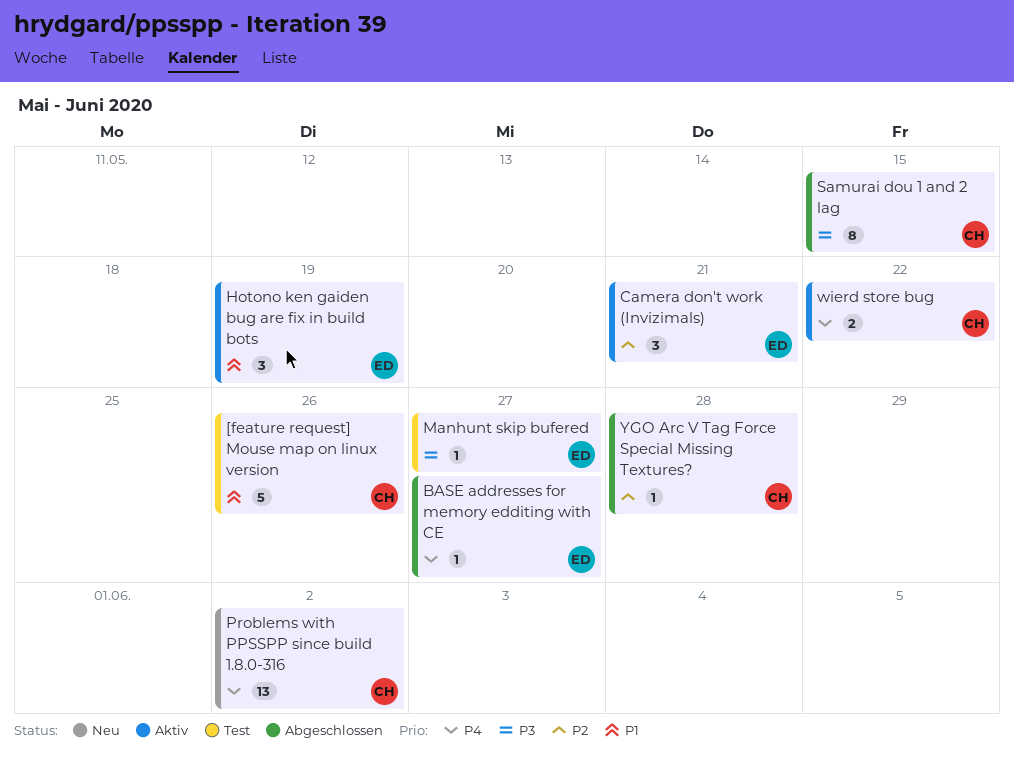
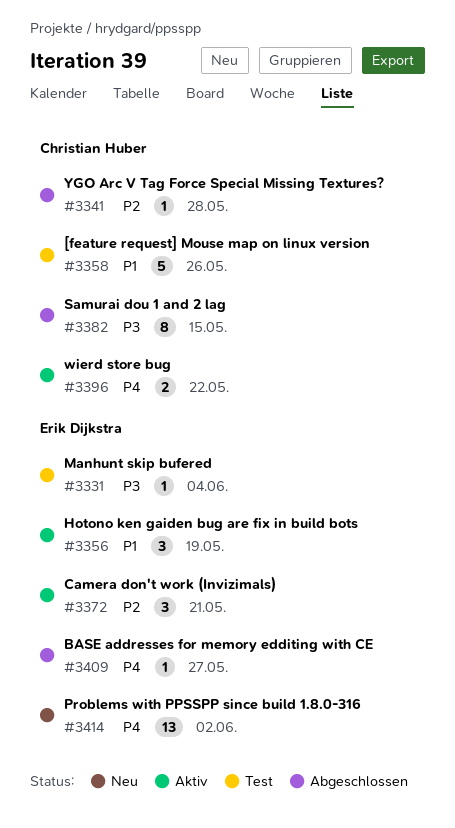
Manhunt skip bufered, due: May 27 -> Jun 4
Problems with PPSSPP since build 1.8.0-316, owner: Christian Huber -> Erik Dijkstra

